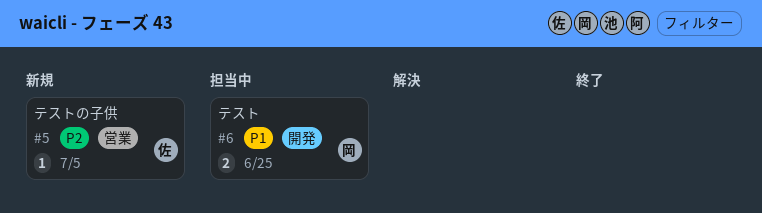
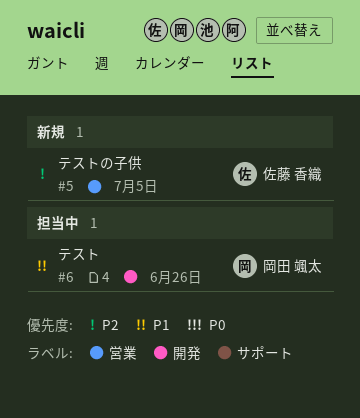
#6, due: Jun 25 -> Jun 26

